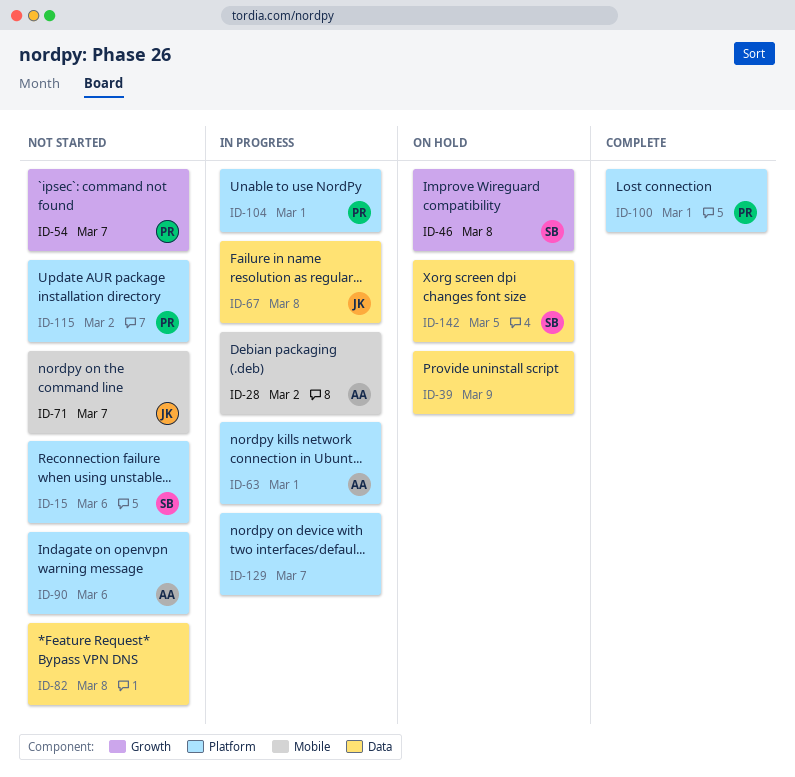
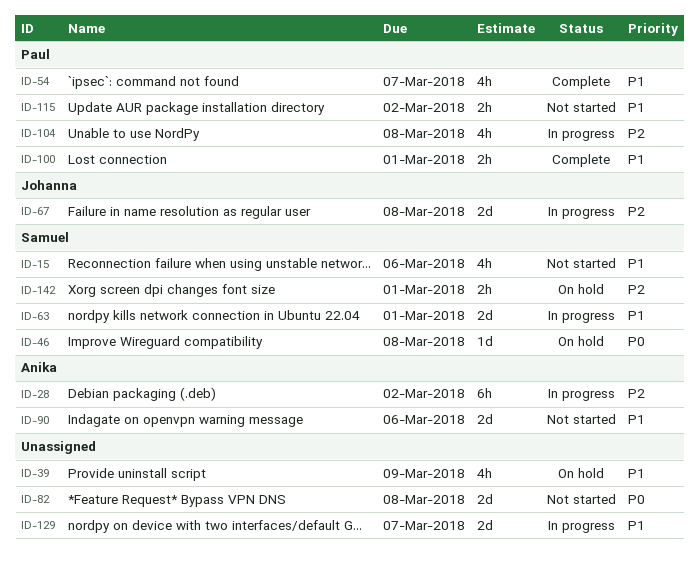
ID-54, status: Not started -> Complete
ID-63, owner: Anika -> Samuel
ID-71: present -> none
ID-104, due: Mar 1 -> Mar 8
ID-142, due: Mar 5 -> Mar 1

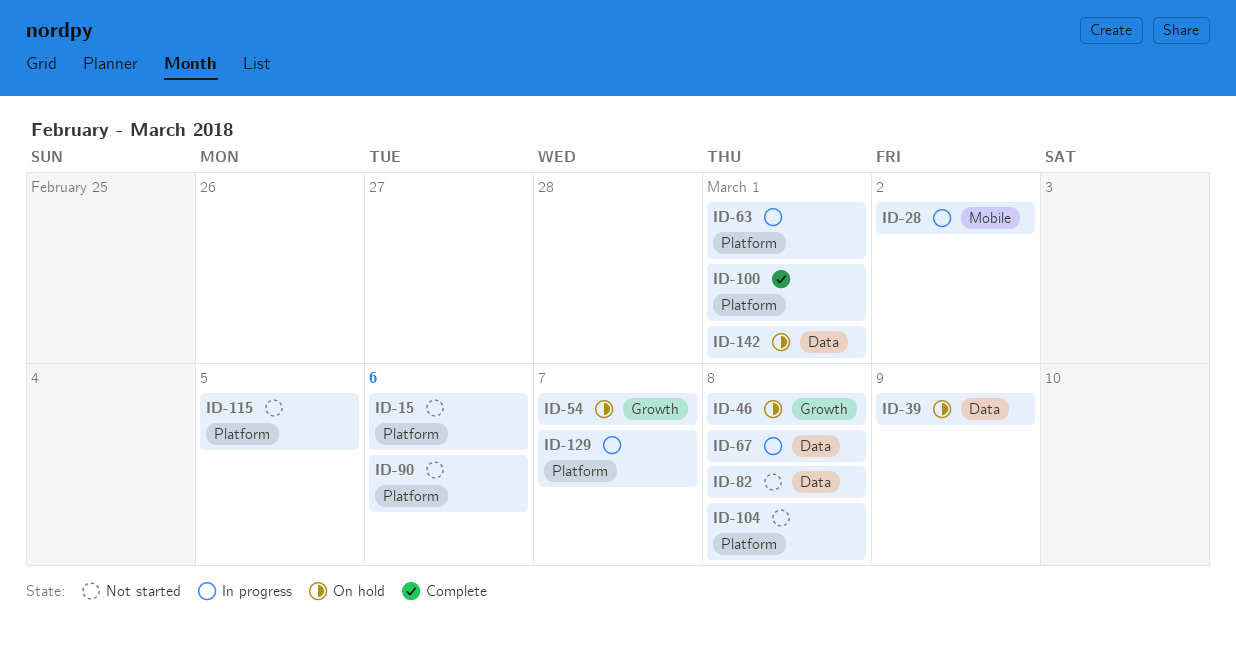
ID-54, status: Complete -> On hold
ID-104, status: In progress -> Not started
ID-115, due: Mar 2 -> Mar 5

